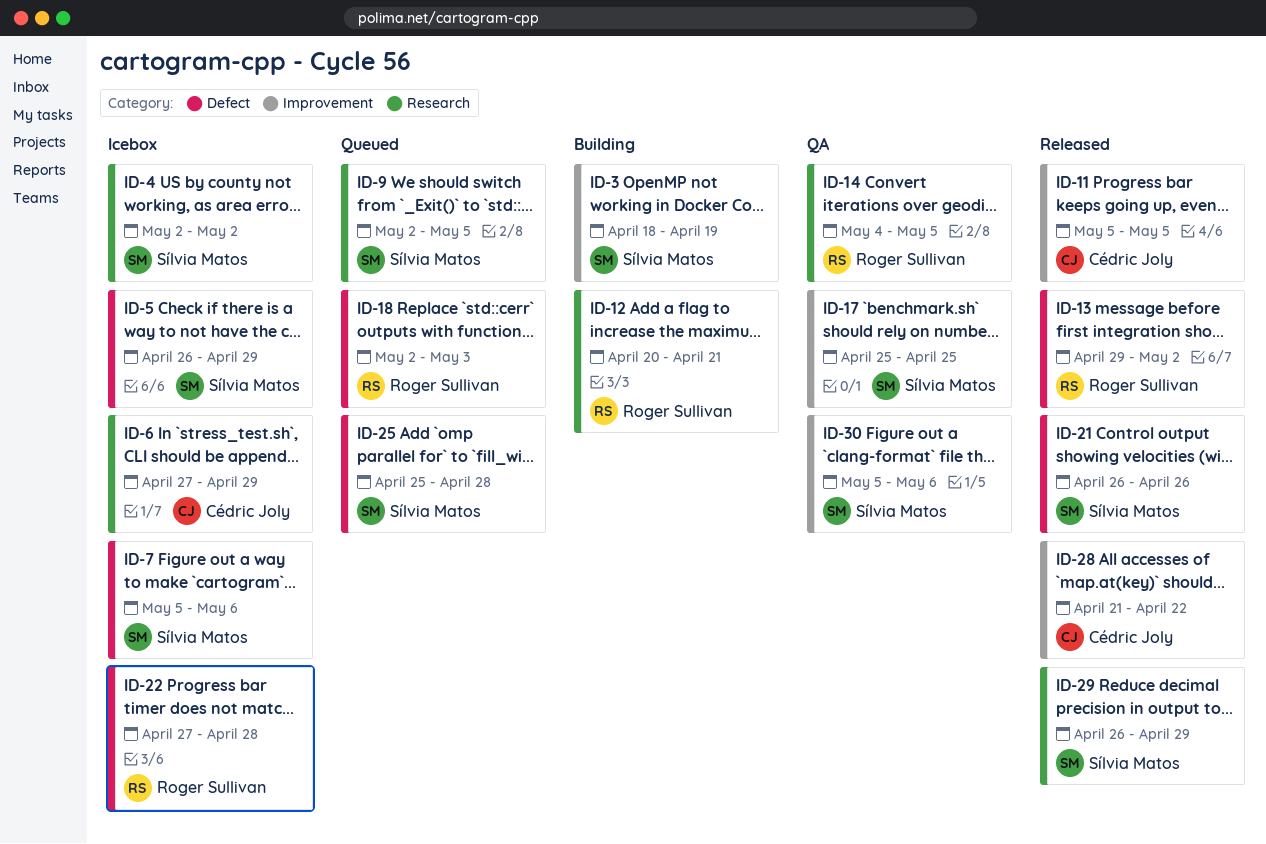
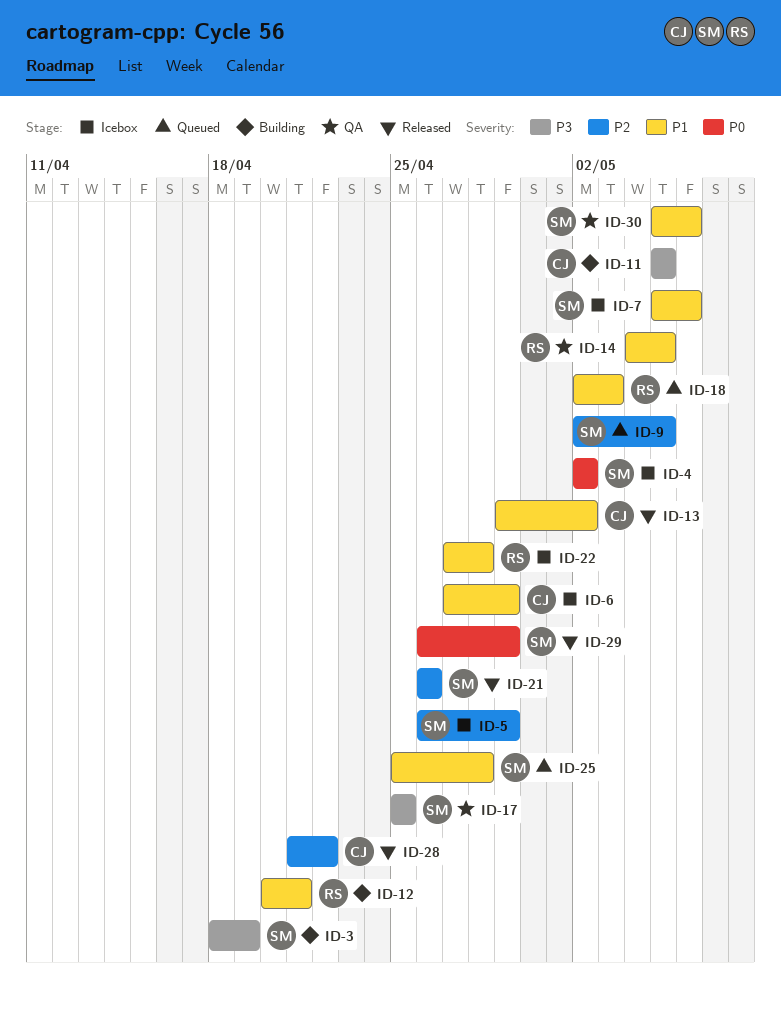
ID-11, status: Released -> Building
ID-13, owner: Roger Sullivan -> Cédric Joly

